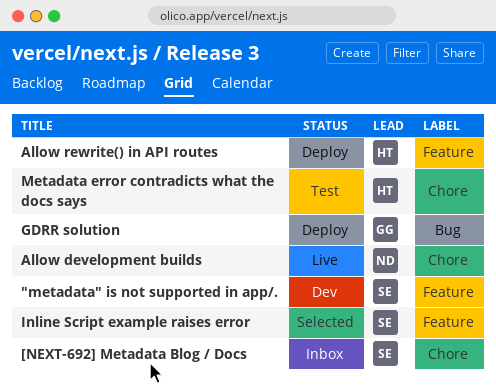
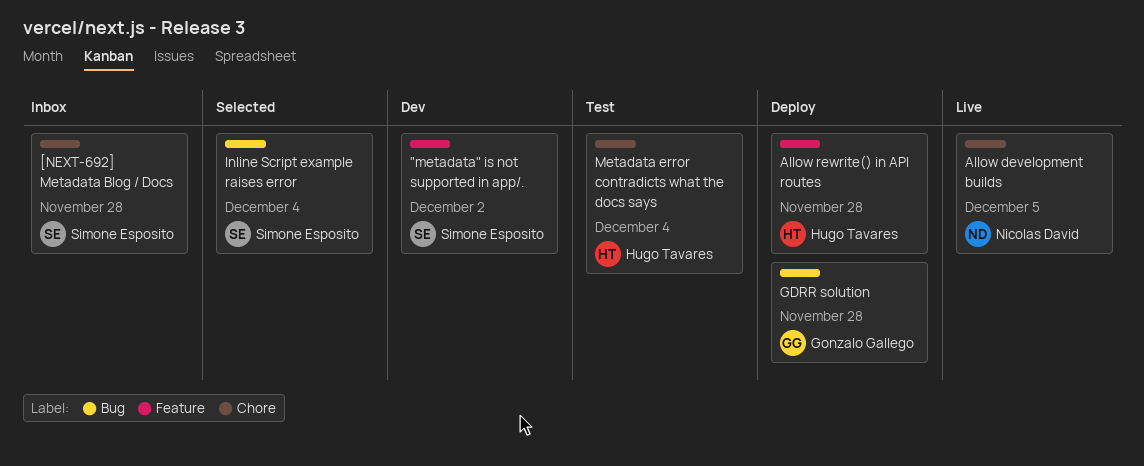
Inline Script example raises error, label: Feature -> Bug

